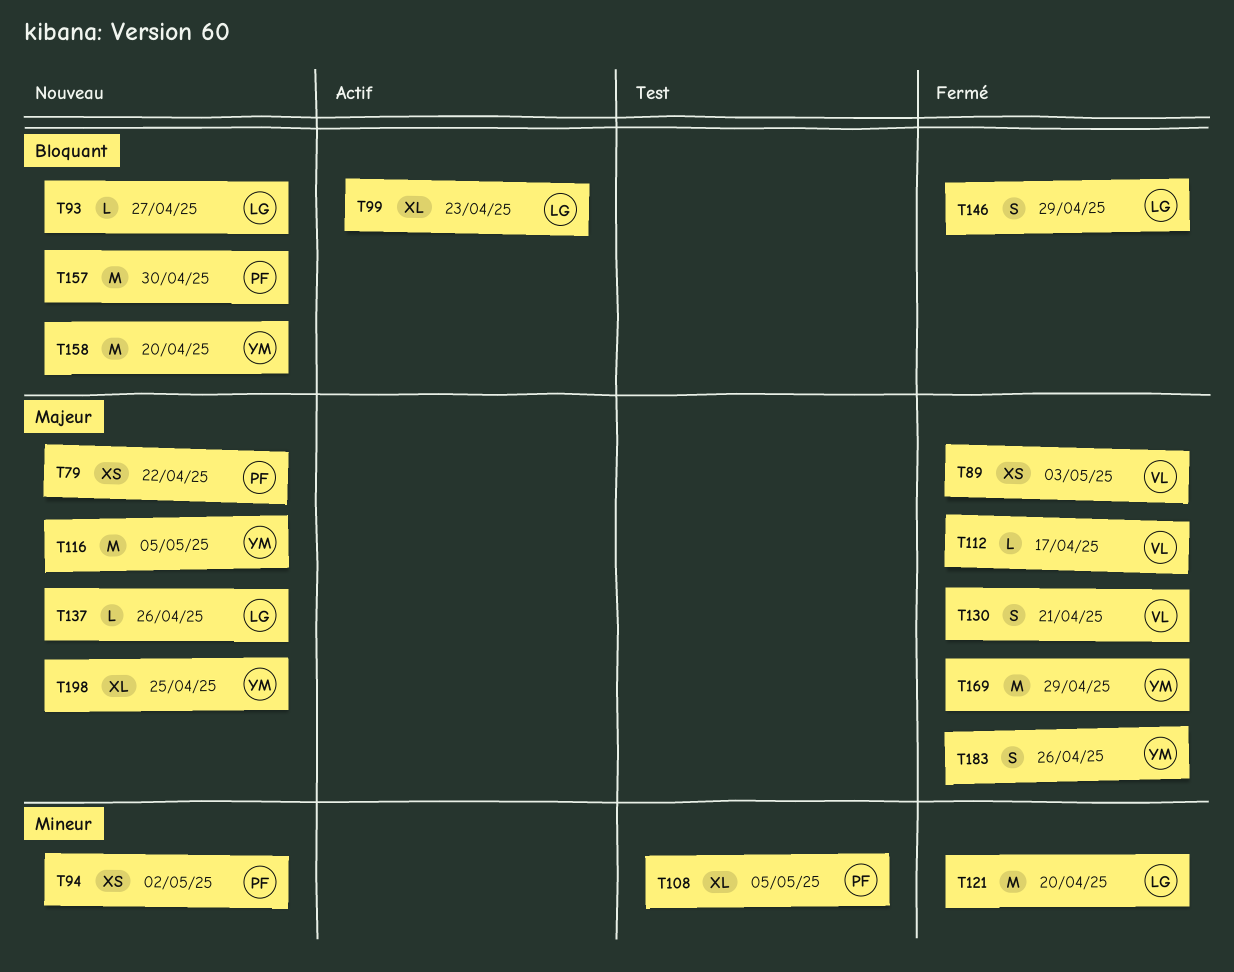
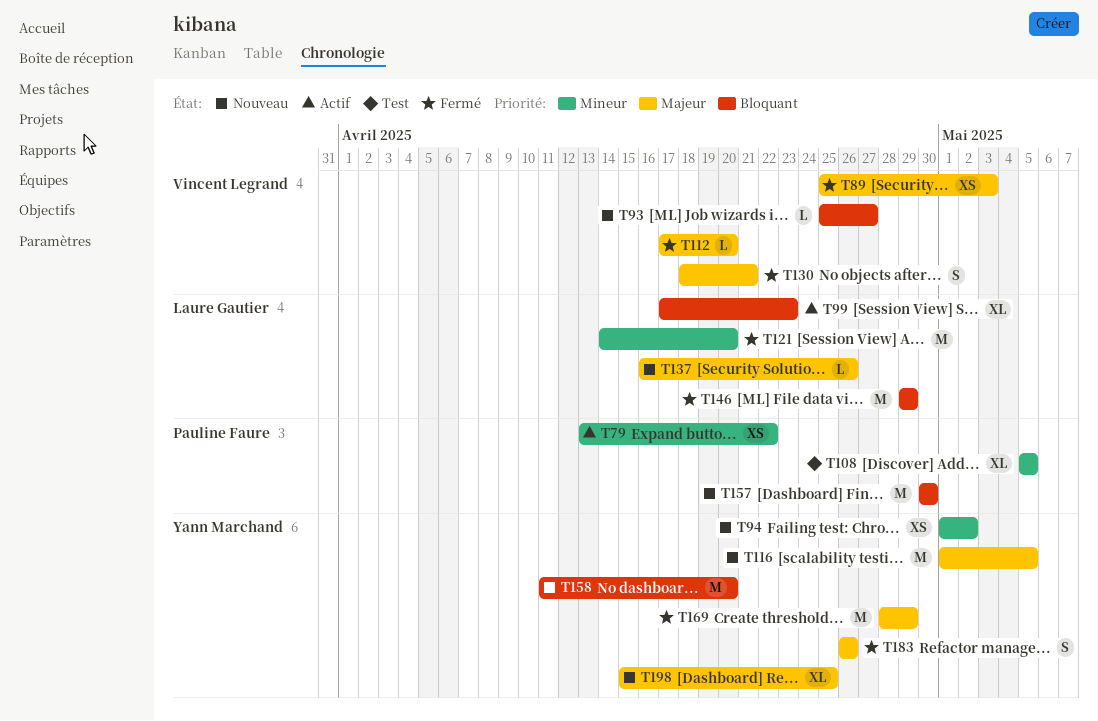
T79, status: Nouveau -> Actif
T79, priority: Majeur -> Mineur
T93, owner: Laure Gautier -> Vincent Legrand
T94, owner: Pauline Faure -> Yann Marchand
T112, due: Apr 17 -> Apr 20
T146, estimate: S -> M

